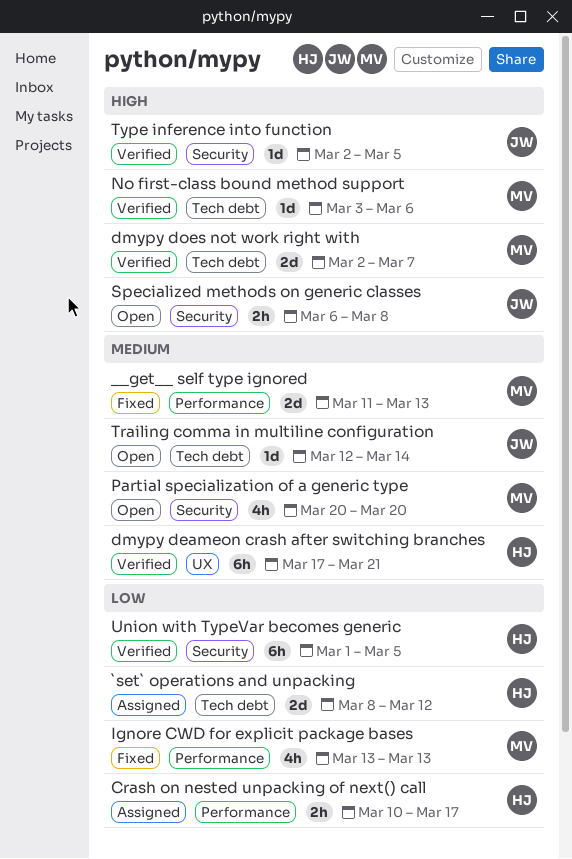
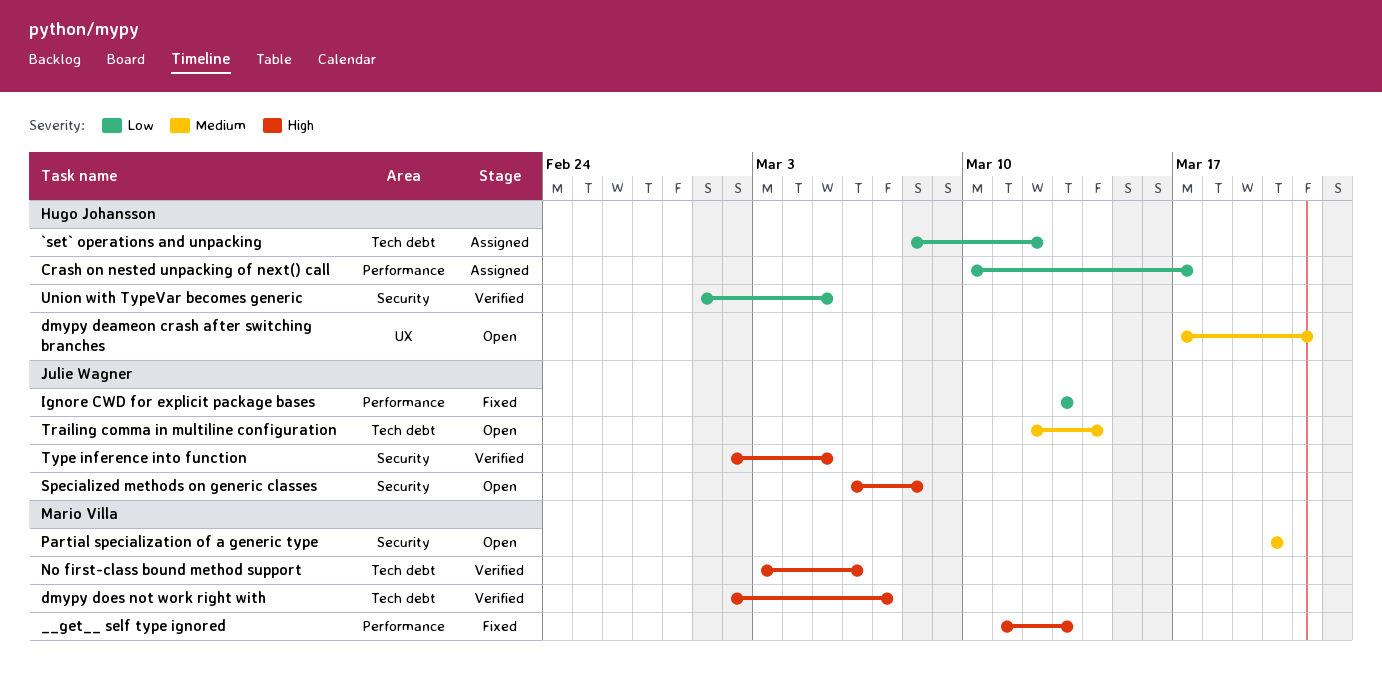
__get__ self type ignored, priority: Medium -> High
dmypy deameon crash after switching branches, status: Verified -> Open
Ignore CWD for explicit package bases, owner: Mario Villa -> Julie Wagner

